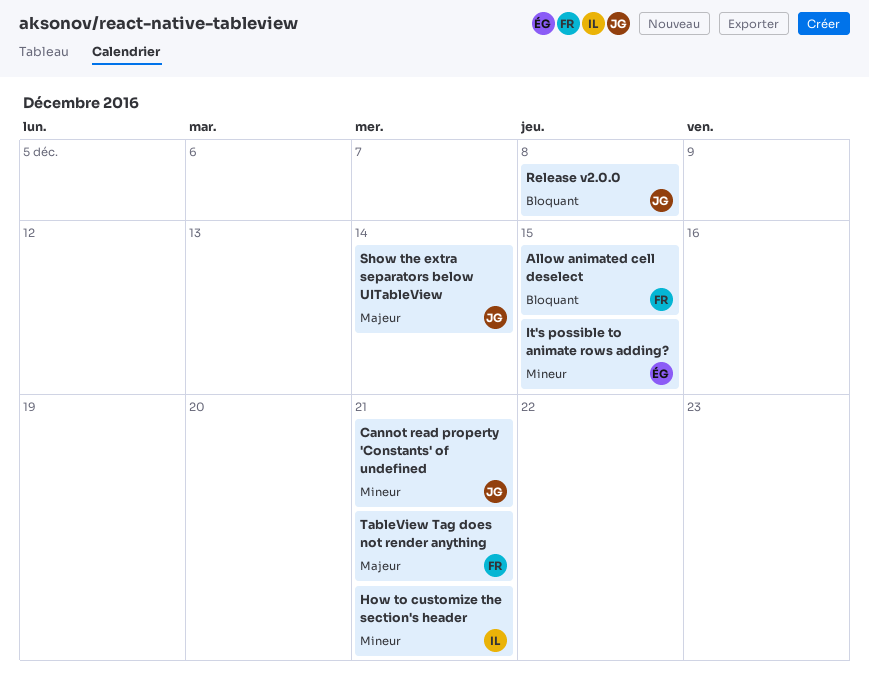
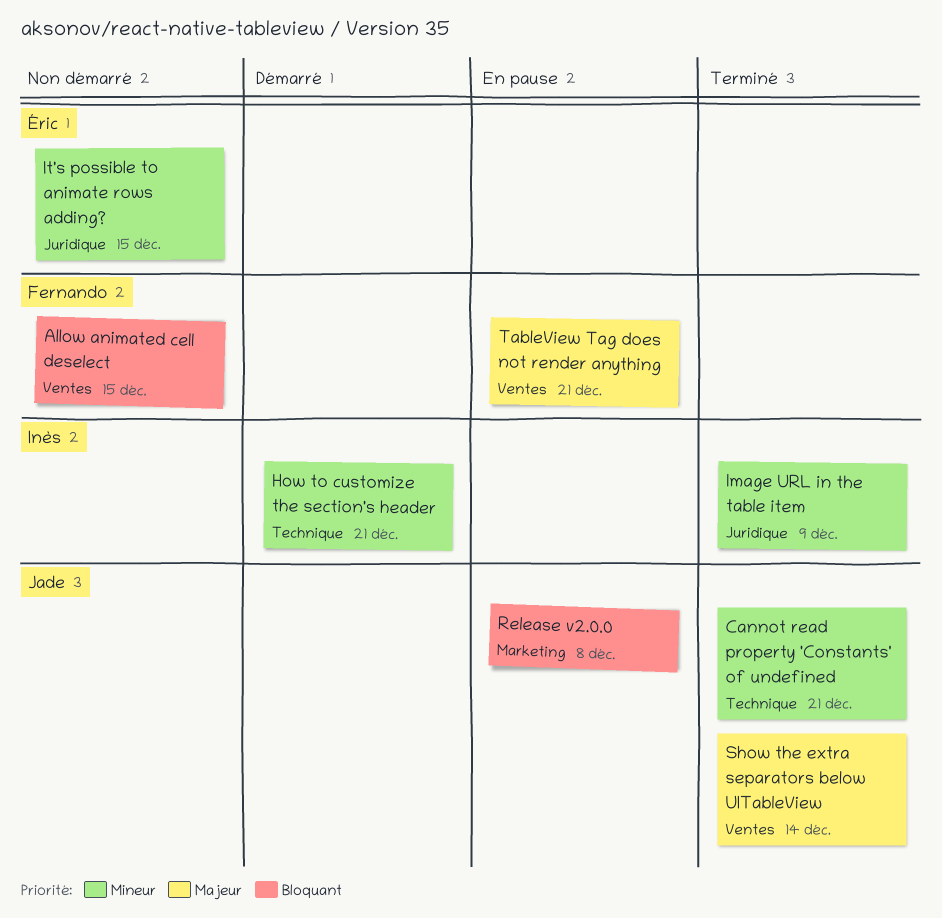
Image URL in the table item: none -> present

